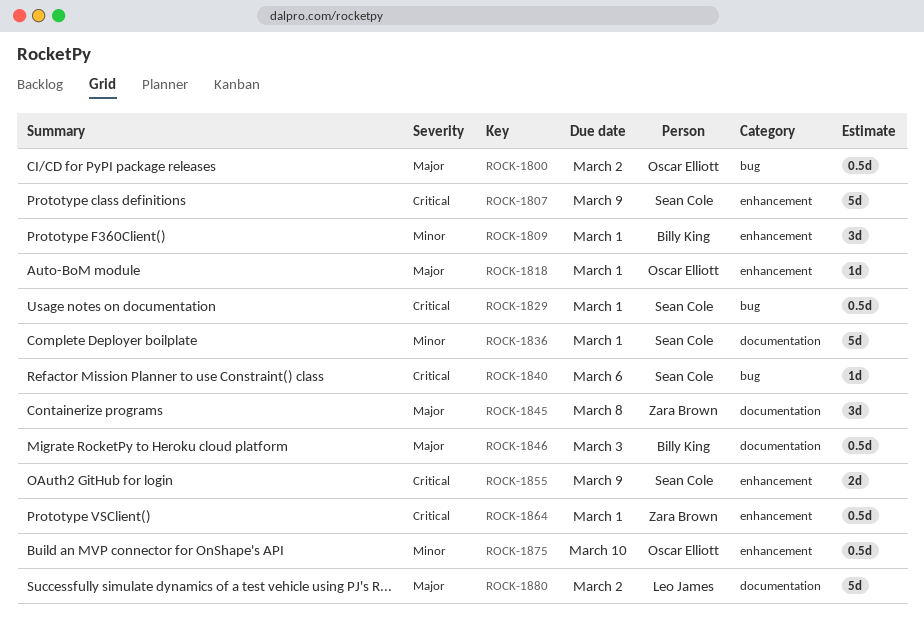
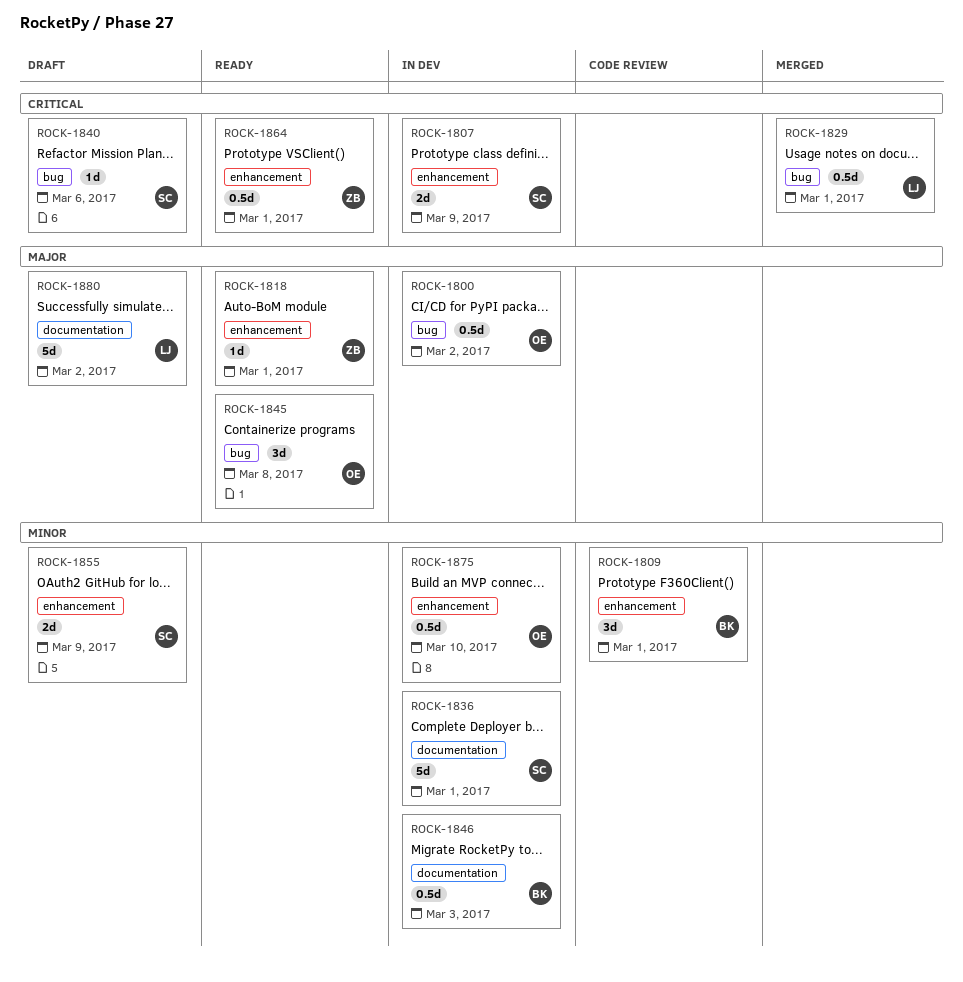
ROCK-1807, estimate: 5d -> 2d
ROCK-1818, owner: Oscar Elliott -> Zara Brown
ROCK-1829, owner: Sean Cole -> Leo James
ROCK-1845, owner: Zara Brown -> Oscar Elliott
ROCK-1845, label: documentation -> bug
ROCK-1846, priority: Major -> Minor
ROCK-1855, priority: Critical -> Minor

